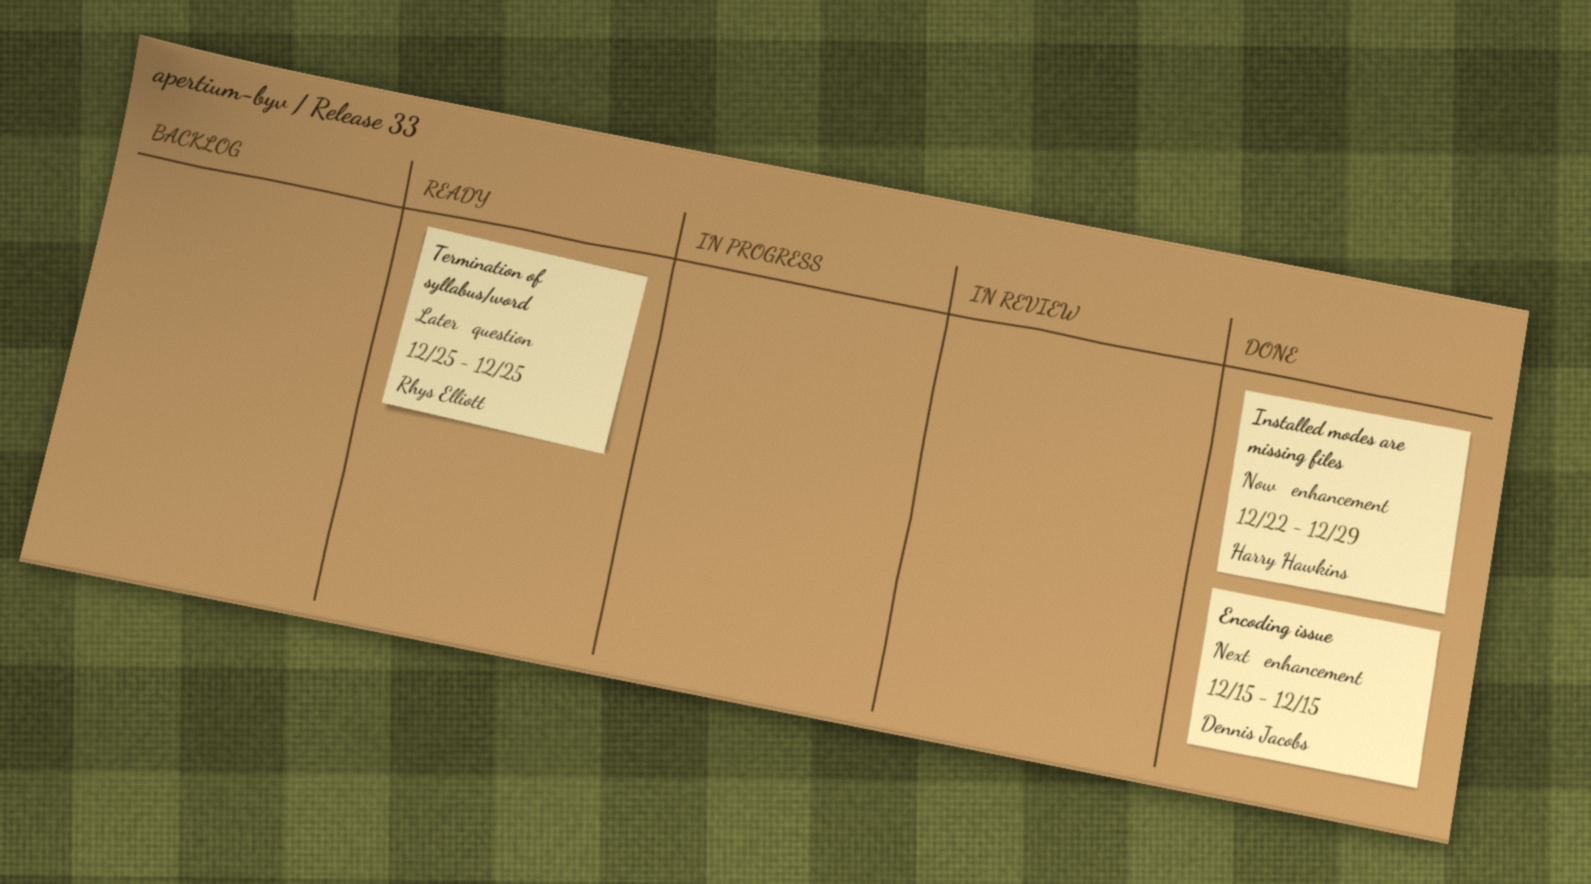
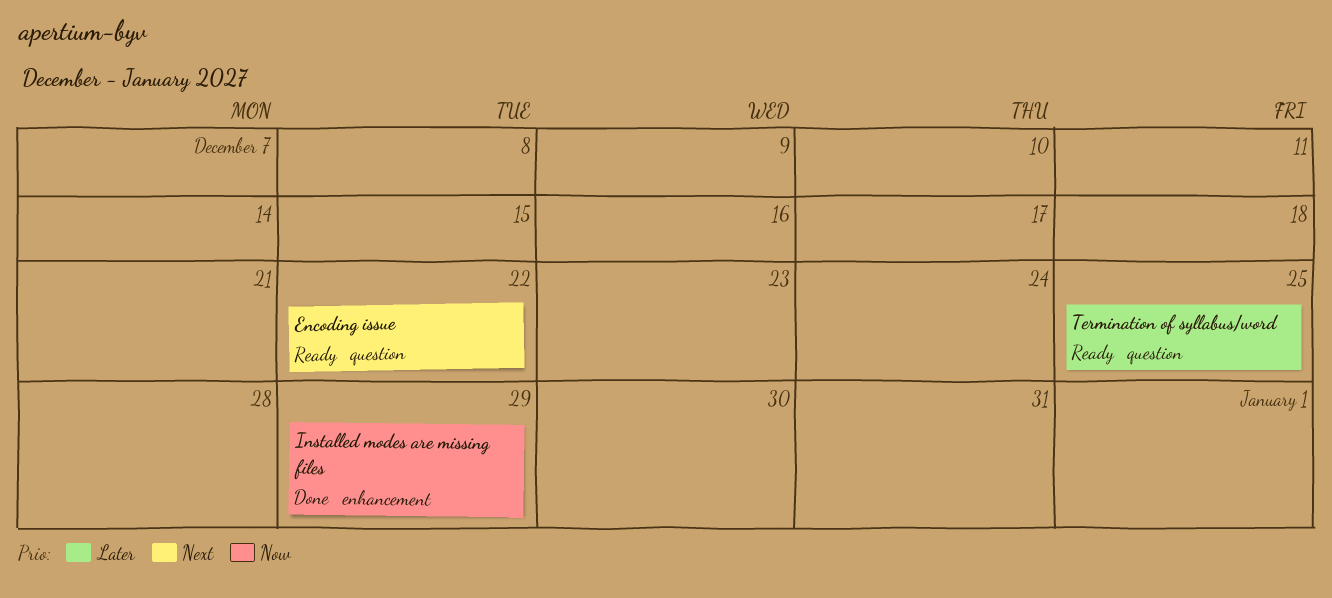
Encoding issue, status: Done -> Ready
Encoding issue, label: enhancement -> question
Encoding issue, due: Dec 15 -> Dec 22

